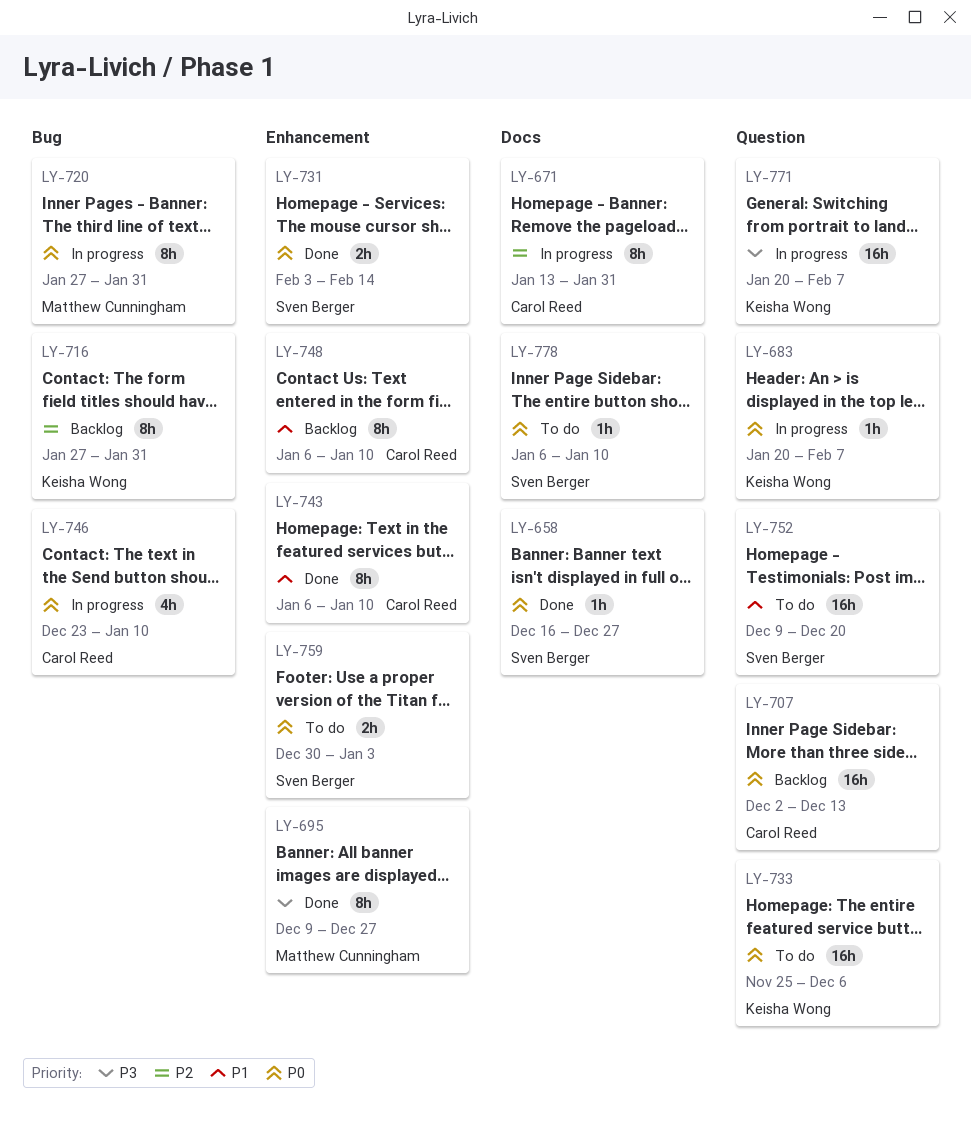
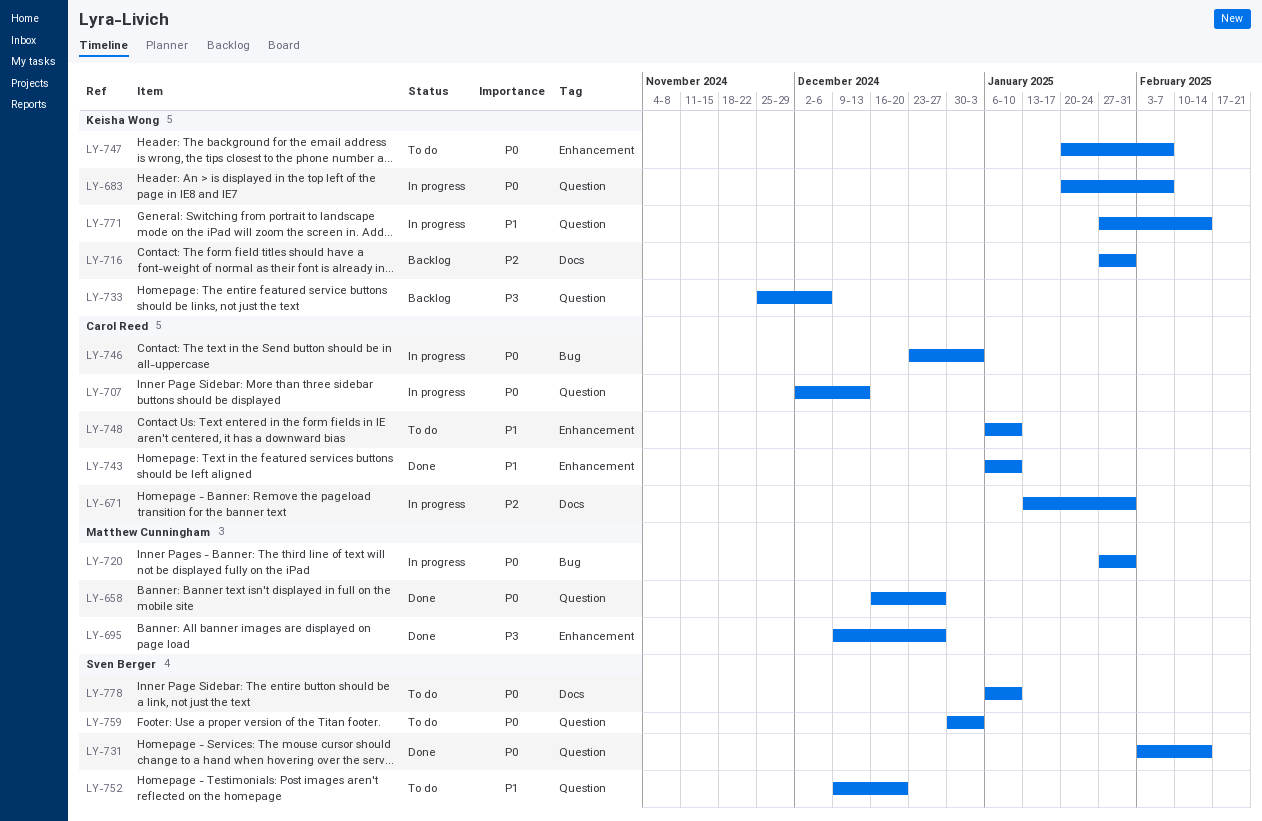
LY-658, owner: Sven Berger -> Matthew Cunningham
LY-658, label: Docs -> Question
LY-707, status: Backlog -> In progress
LY-716, label: Bug -> Docs
LY-731, label: Enhancement -> Question
LY-733, status: To do -> Backlog
LY-733, priority: P0 -> P3
LY-746, due: Jan 10 -> Jan 3
LY-747: none -> present
LY-748, status: Backlog -> To do
LY-759, label: Enhancement -> Question
LY-771, priority: P3 -> P1
LY-771, start: Jan 20 -> Jan 27
LY-771, due: Feb 7 -> Feb 14

